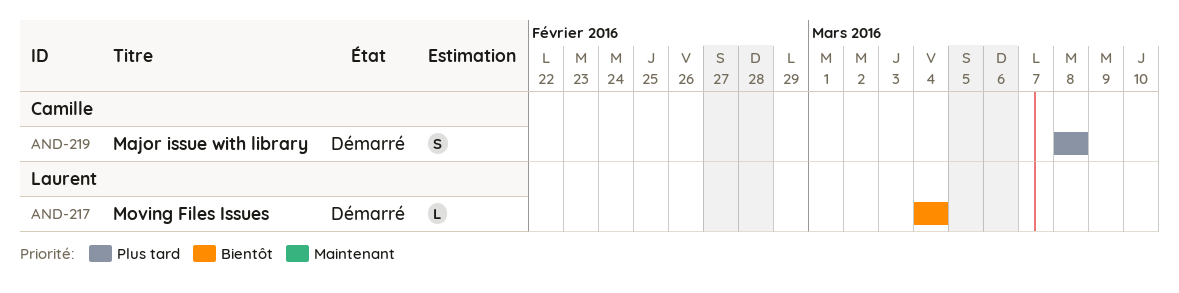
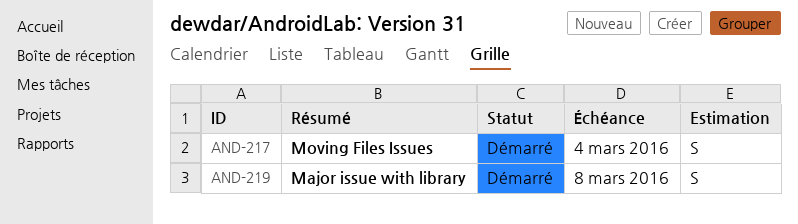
AND-217, estimate: L -> S

